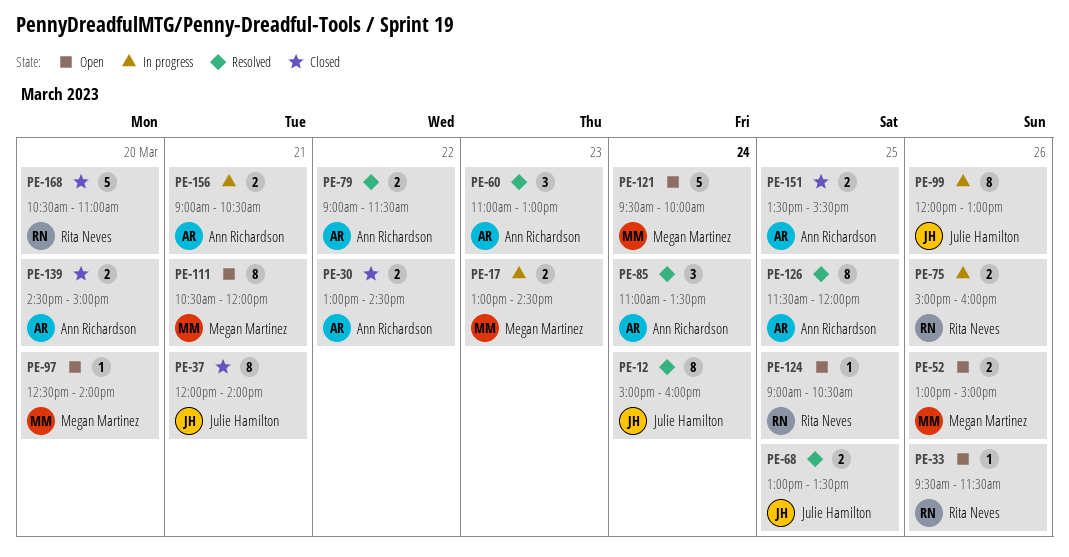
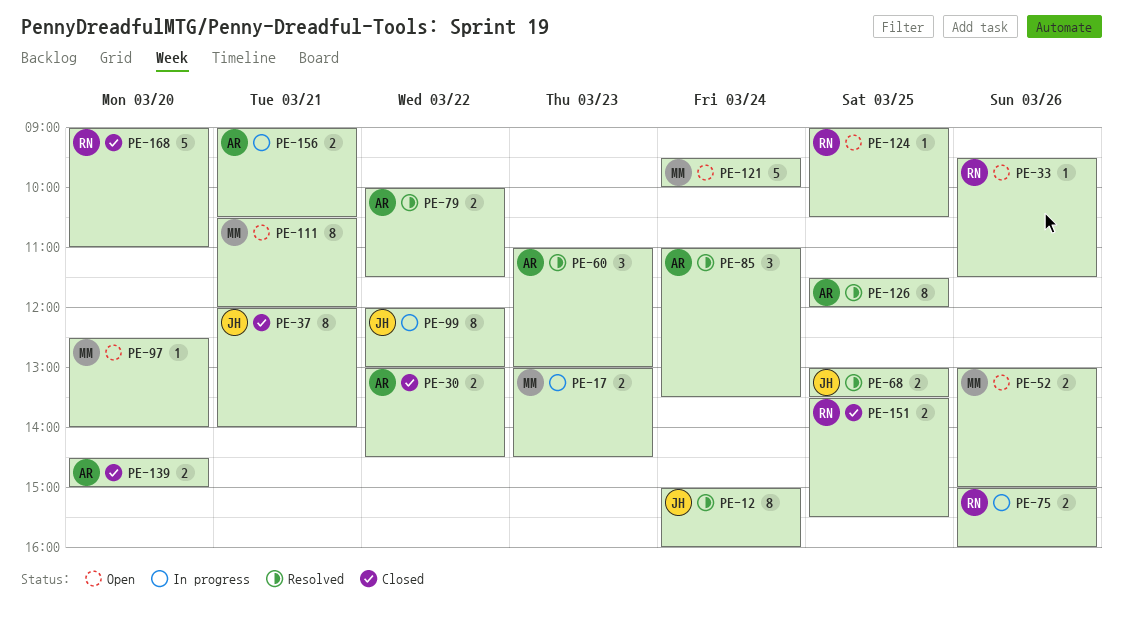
PE-79, begins: 09:00 -> 10:00
PE-99, day: Mar 26 -> Mar 22
PE-151, owner: Ann Richardson -> Rita Neves
PE-168, begins: 10:30 -> 09:00

